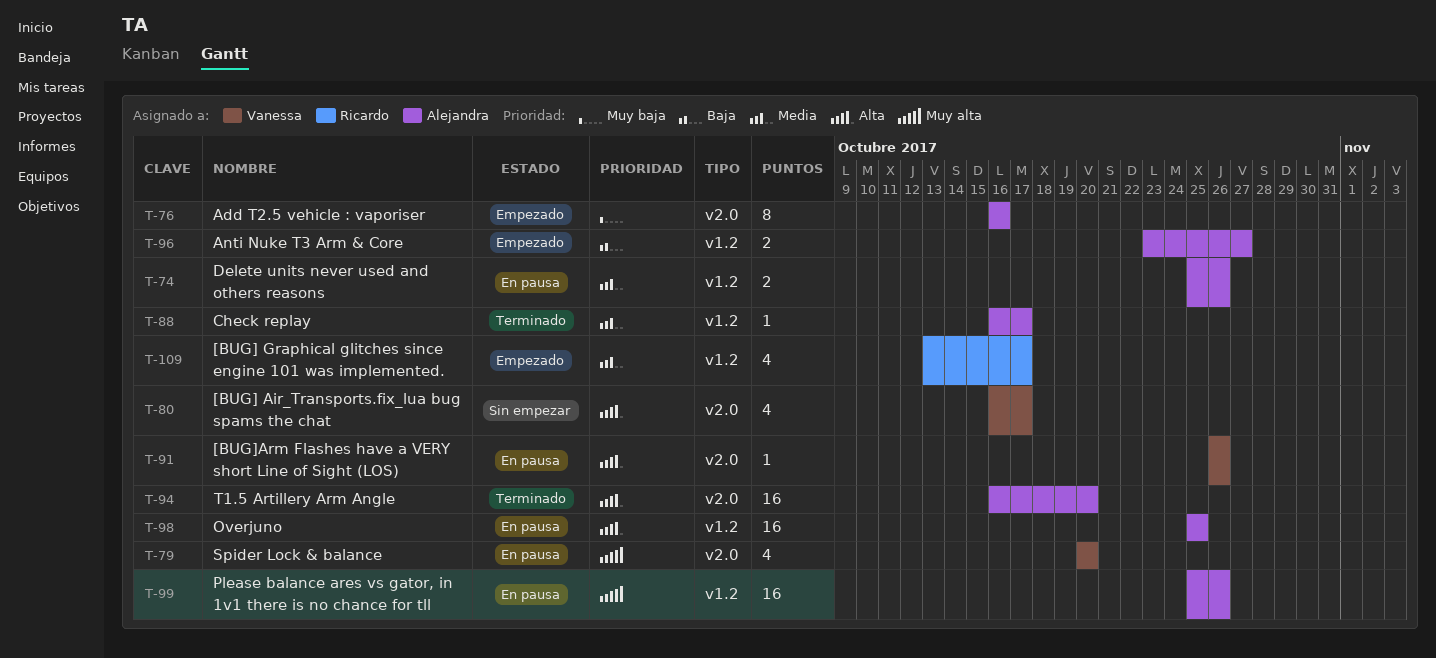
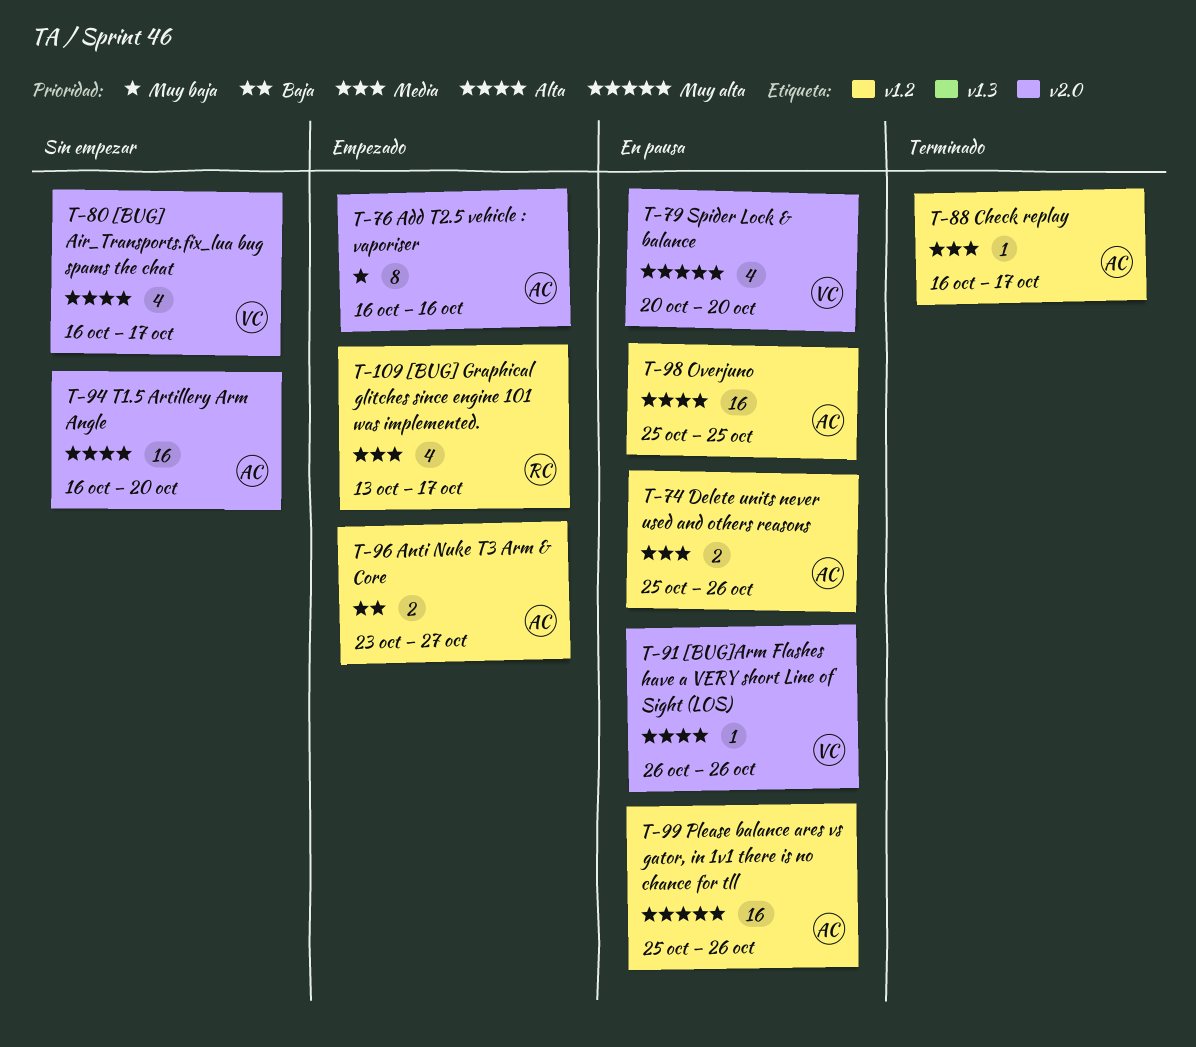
T-94, status: Terminado -> Sin empezar

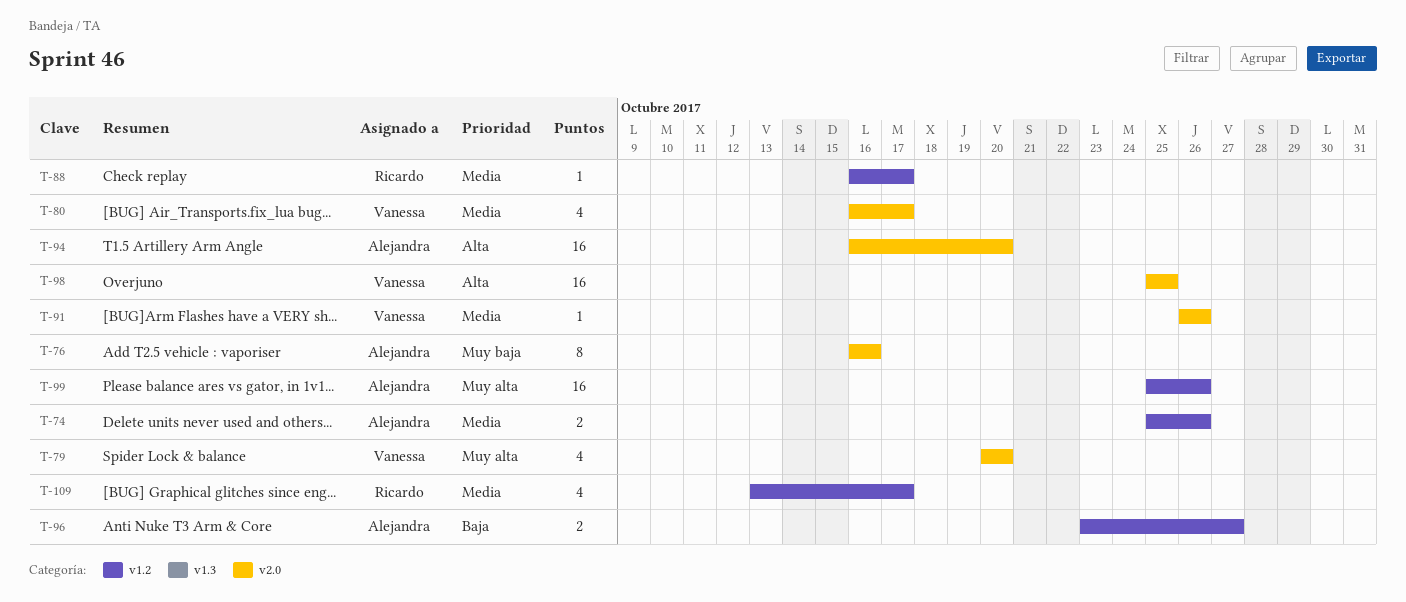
T-80, priority: Alta -> Media
T-88, owner: Alejandra -> Ricardo
T-91, priority: Alta -> Media
T-98, owner: Alejandra -> Vanessa
T-98, label: v1.2 -> v2.0

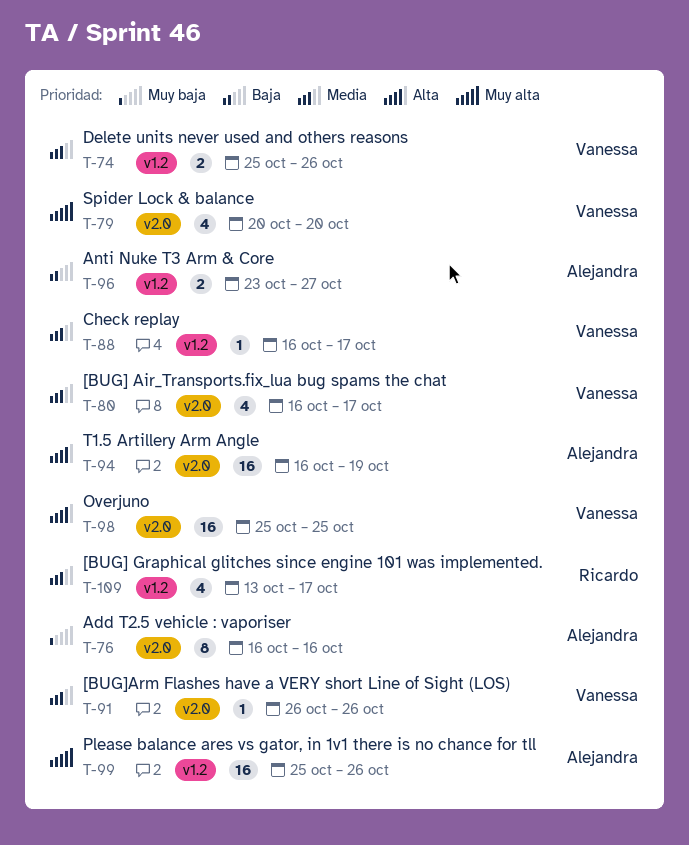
T-74, owner: Alejandra -> Vanessa
T-88, owner: Ricardo -> Vanessa
T-94, due: Oct 20 -> Oct 19

